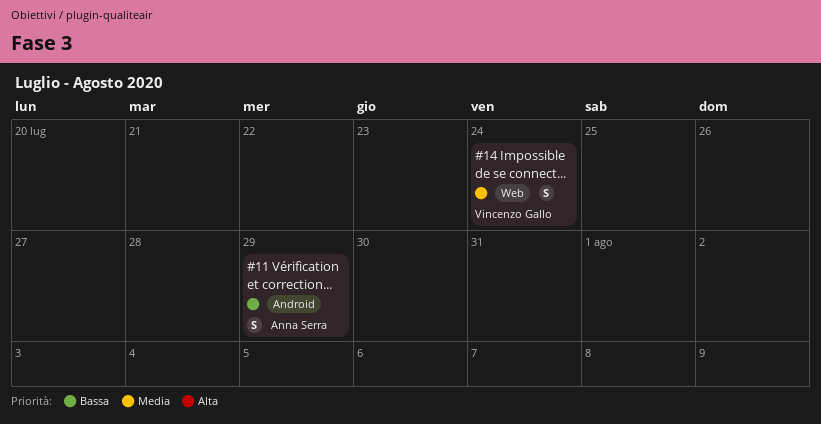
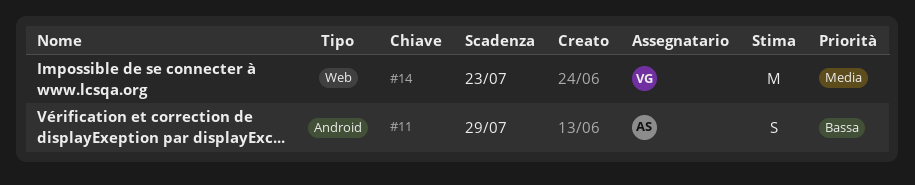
#14, estimate: S -> M
#14, due: Jul 24 -> Jul 23

